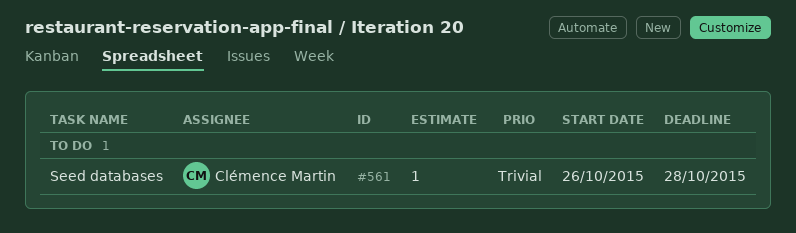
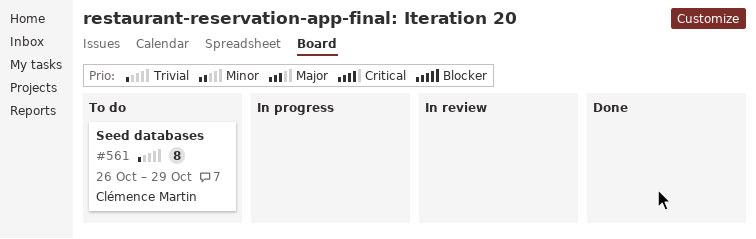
#561, estimate: 1 -> 8
#561, due: Oct 28 -> Oct 29

